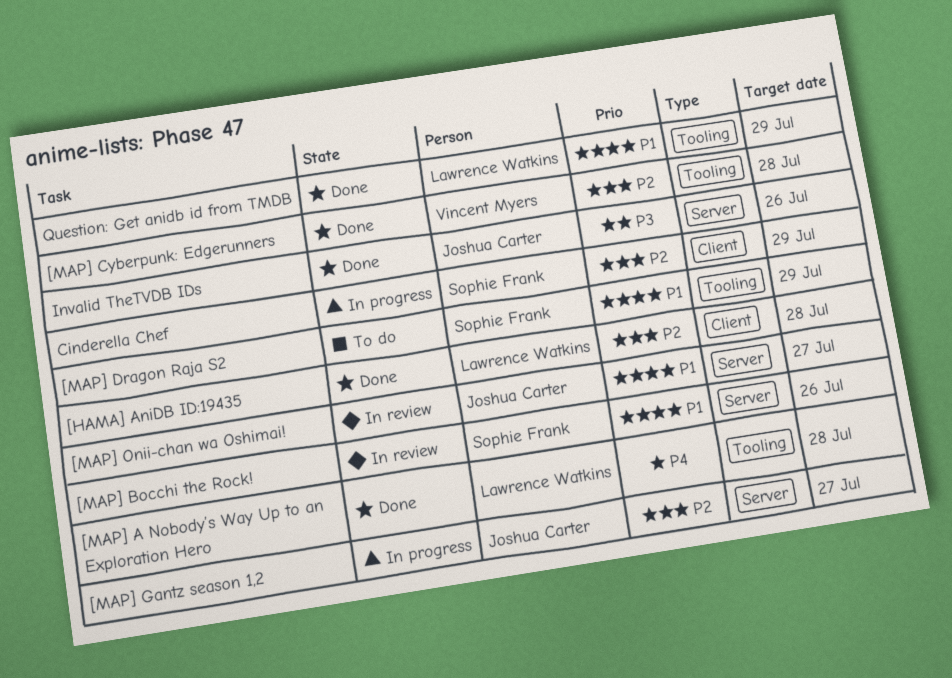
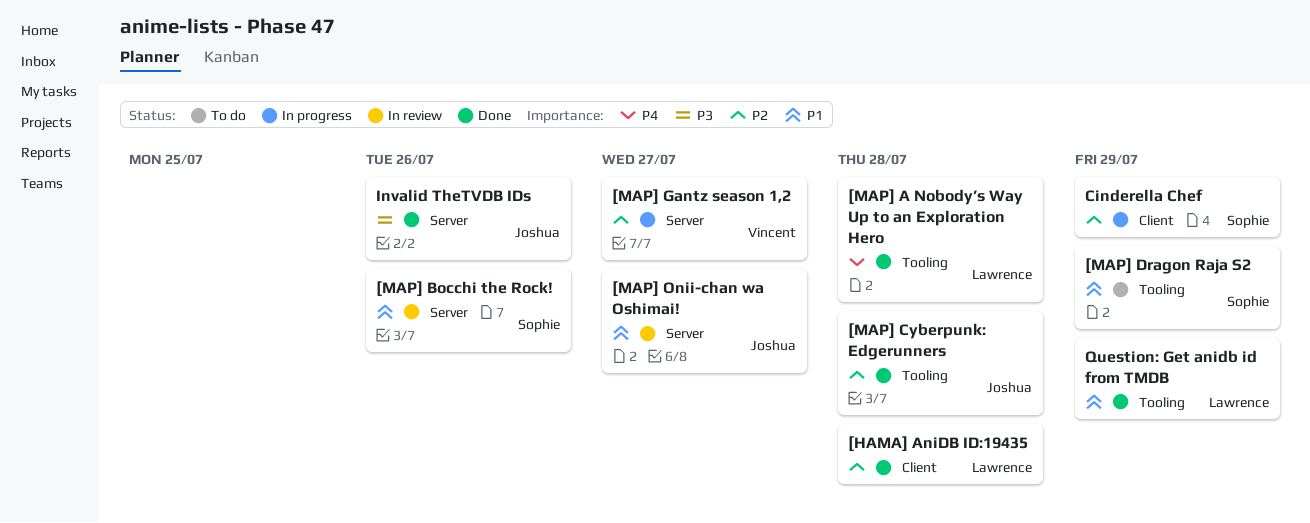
[MAP] Cyberpunk: Edgerunners, owner: Vincent Myers -> Joshua Carter
[MAP] Gantz season 1,2, owner: Joshua Carter -> Vincent Myers

